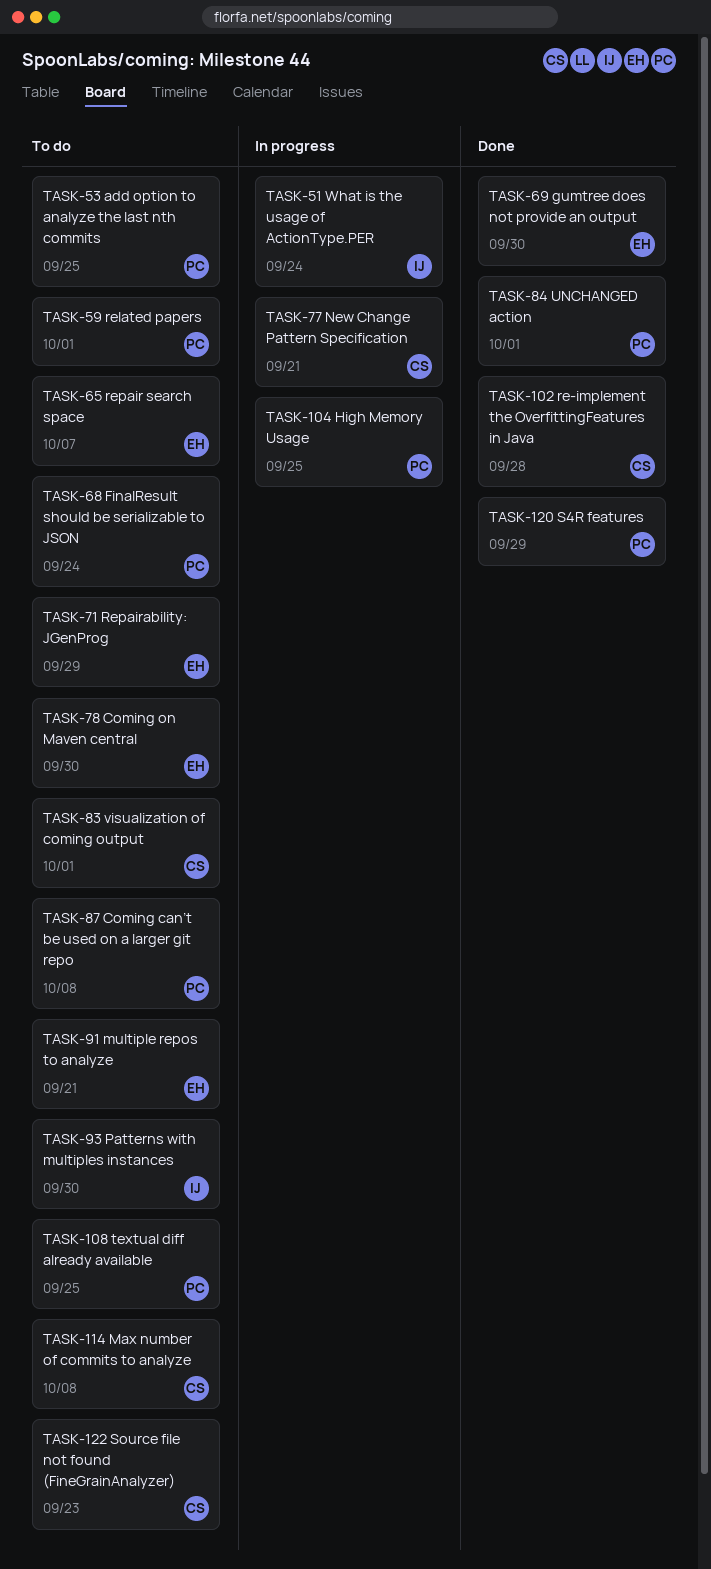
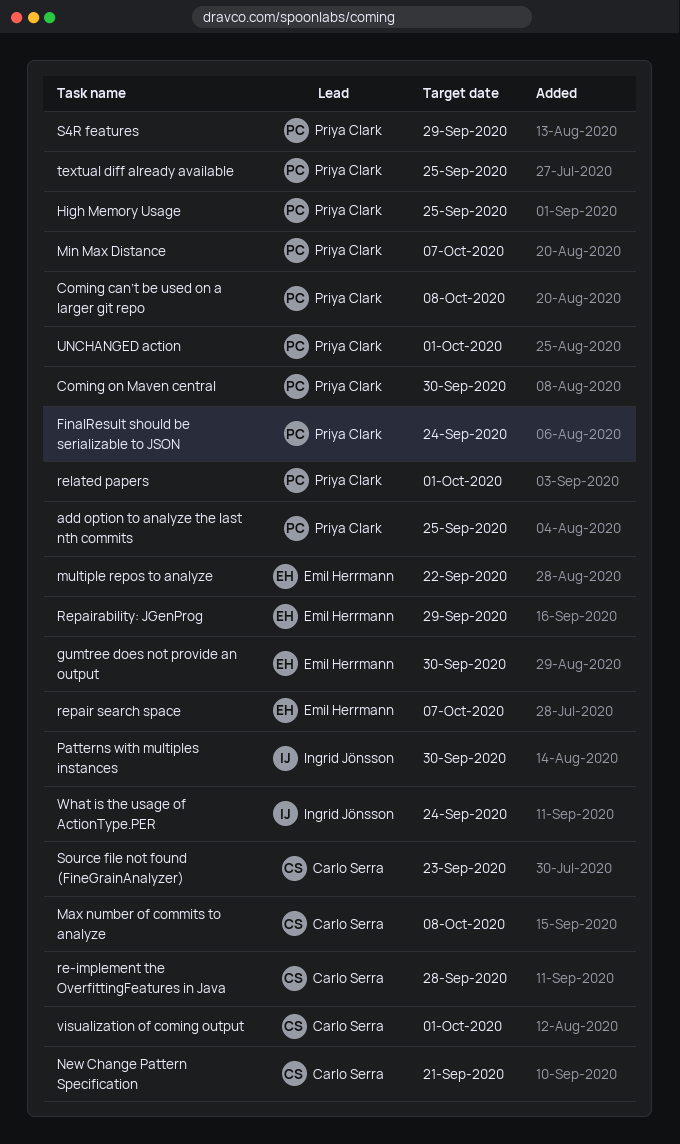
Coming on Maven central, owner: Emil Herrmann -> Priya Clark
Min Max Distance: none -> present
multiple repos to analyze, due: Sep 21 -> Sep 22

